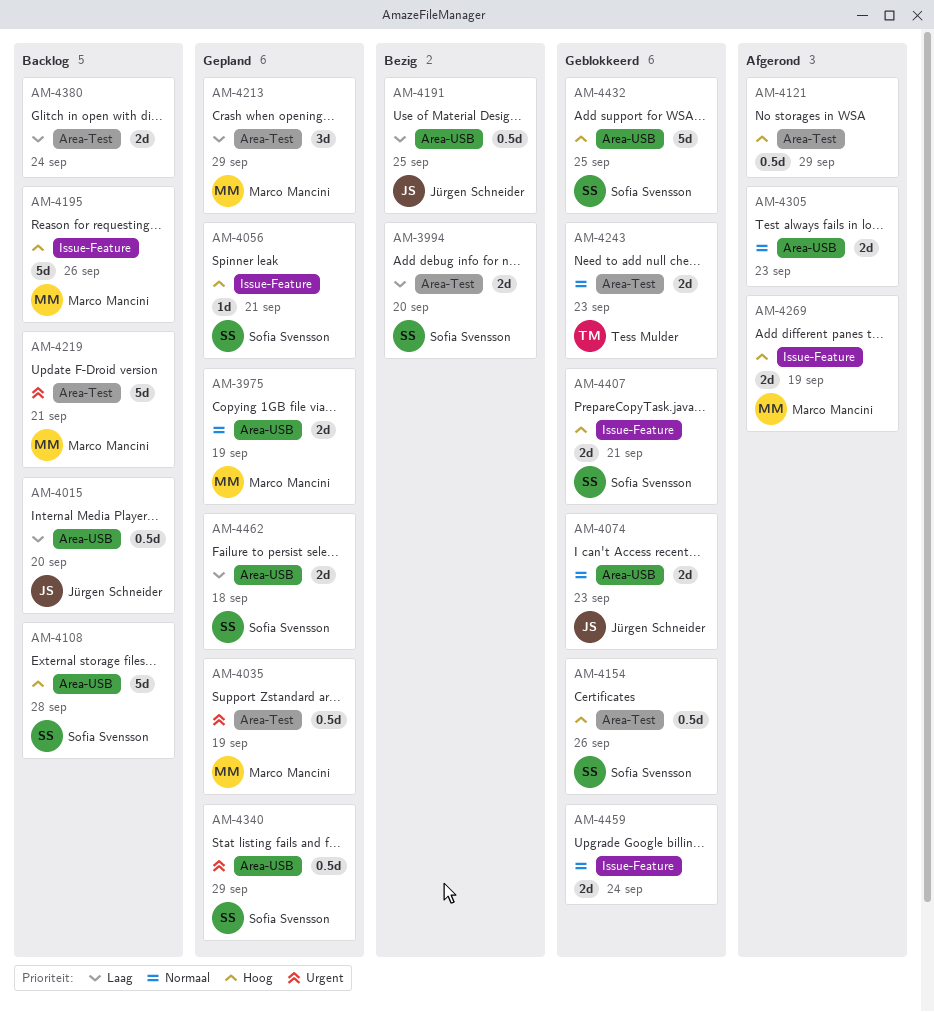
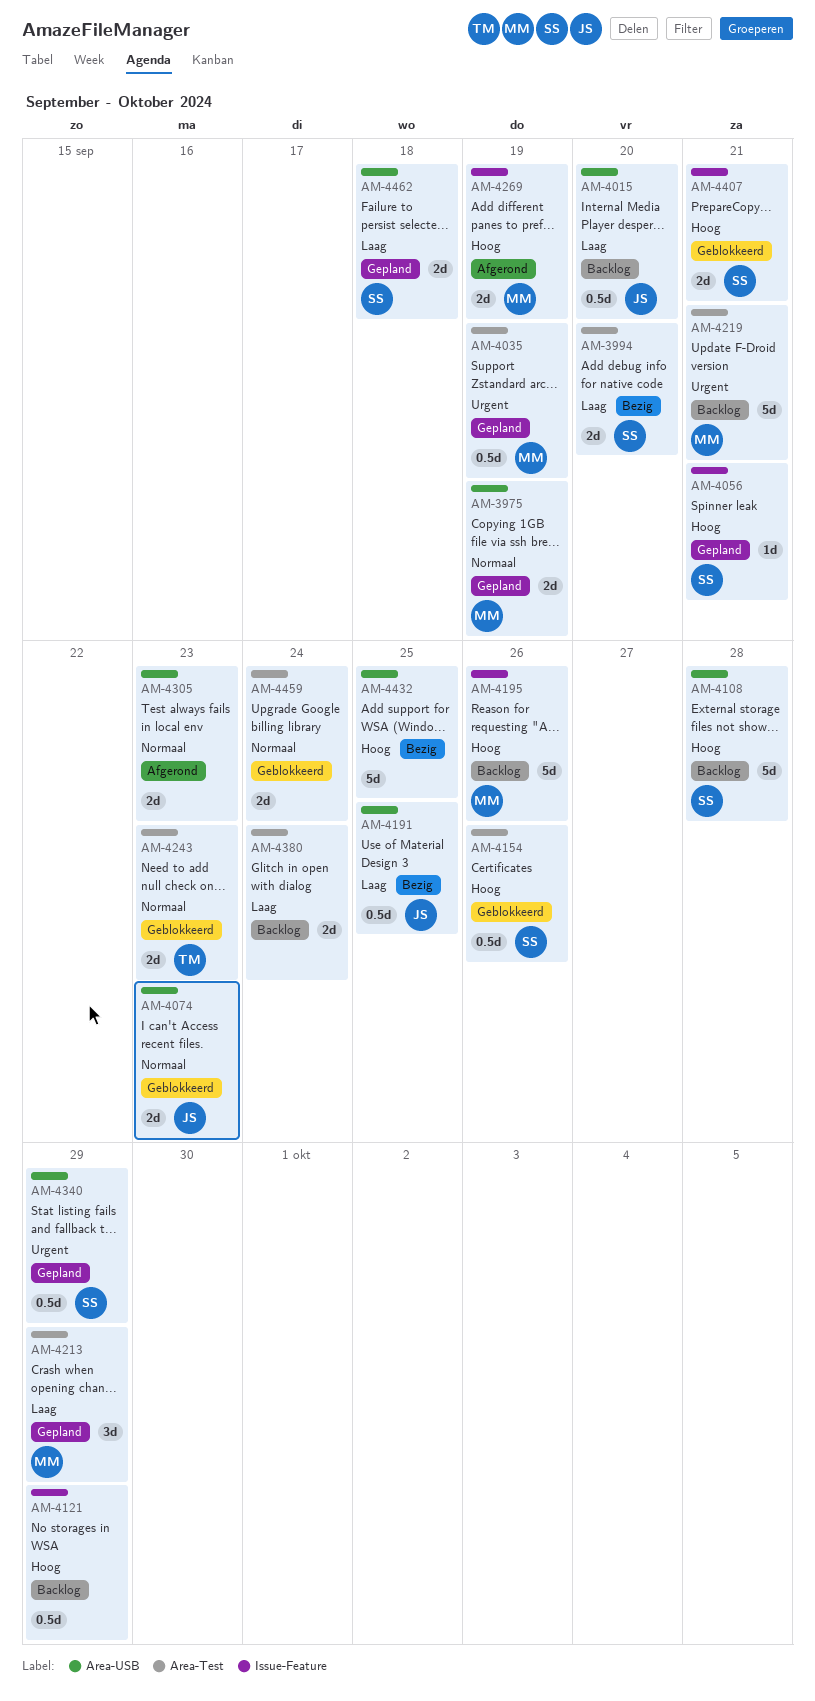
AM-4121, status: Afgerond -> Backlog
AM-4121, label: Area-Test -> Issue-Feature
AM-4432, status: Geblokkeerd -> Bezig
AM-4432, owner: Sofia Svensson -> none
AM-4459, label: Issue-Feature -> Area-Test

